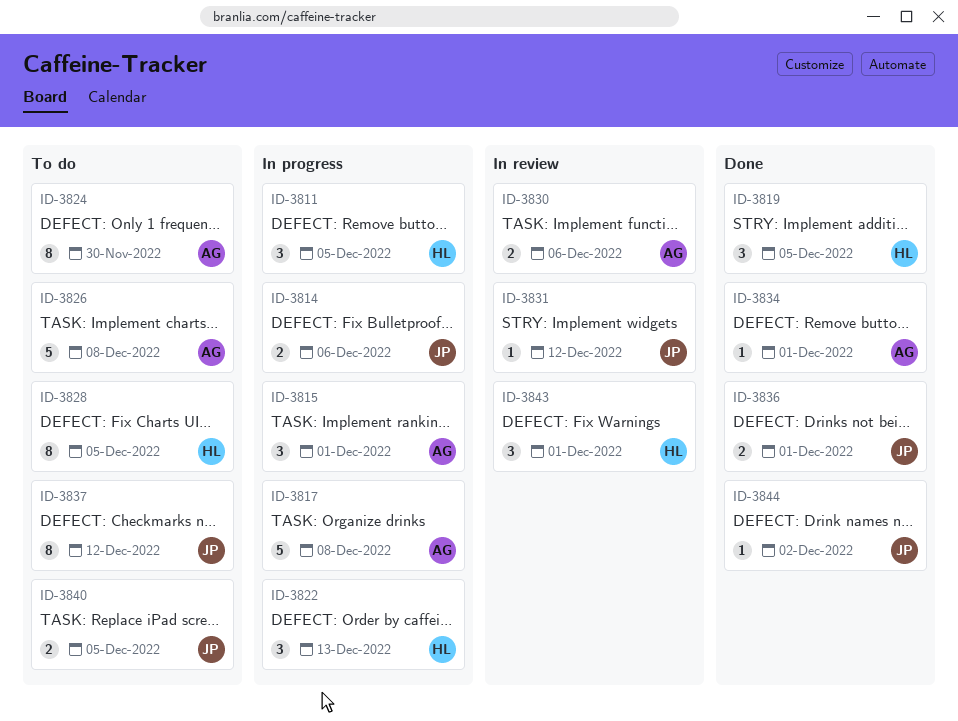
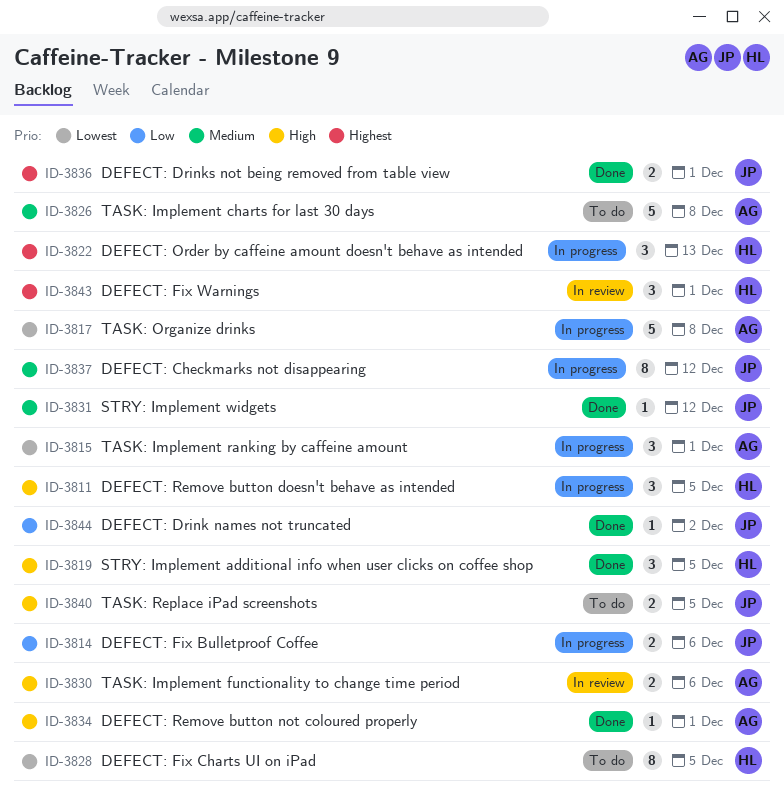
ID-3824: present -> none
ID-3831, status: In review -> Done
ID-3837, status: To do -> In progress

